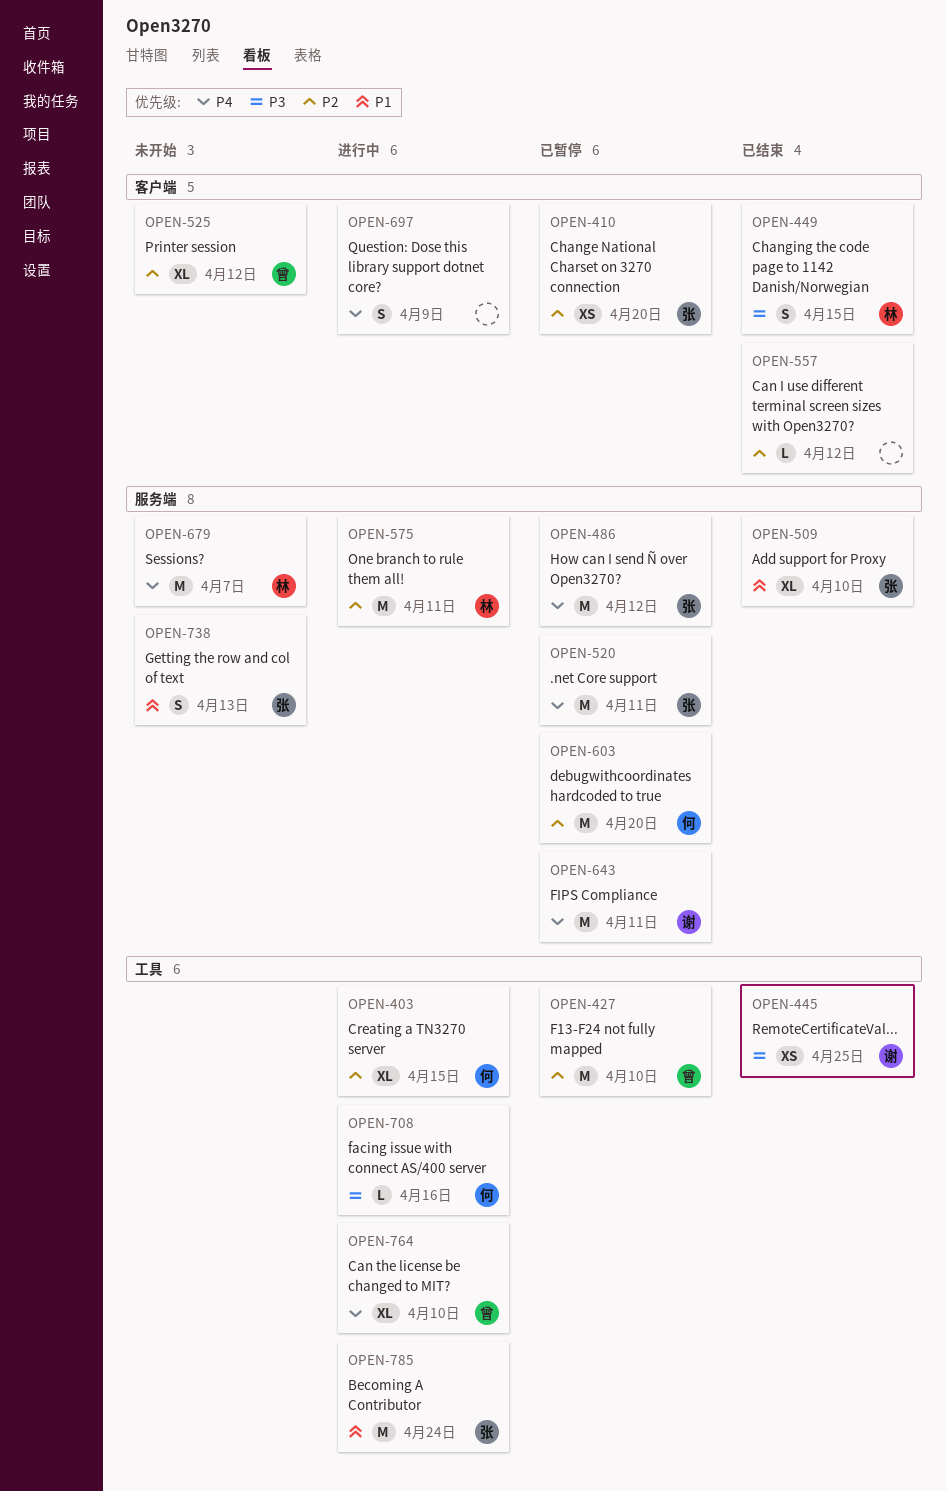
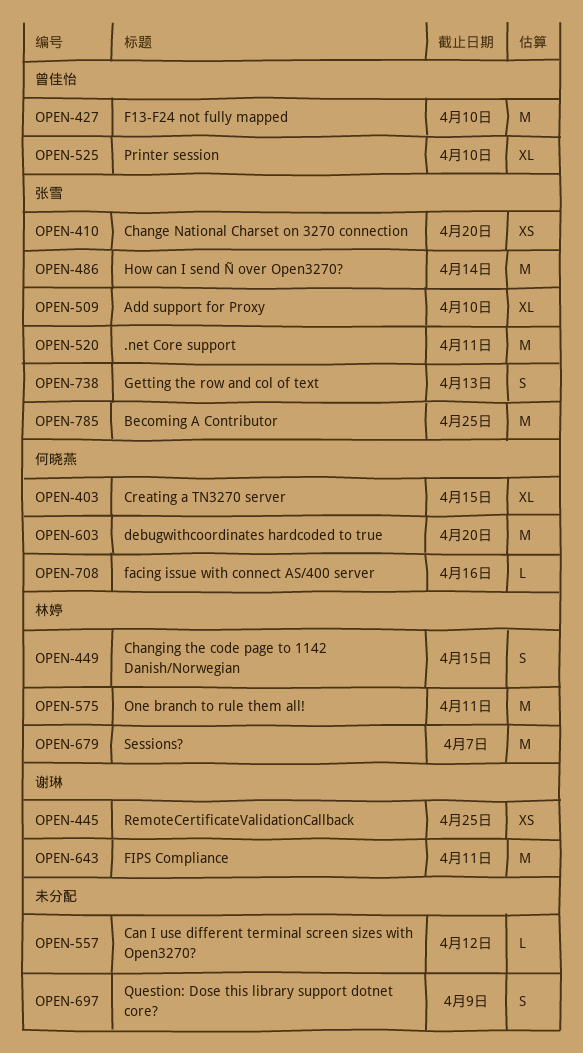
OPEN-486, due: Apr 12 -> Apr 14
OPEN-525, due: Apr 12 -> Apr 10
OPEN-764: present -> none
OPEN-785, due: Apr 24 -> Apr 25

